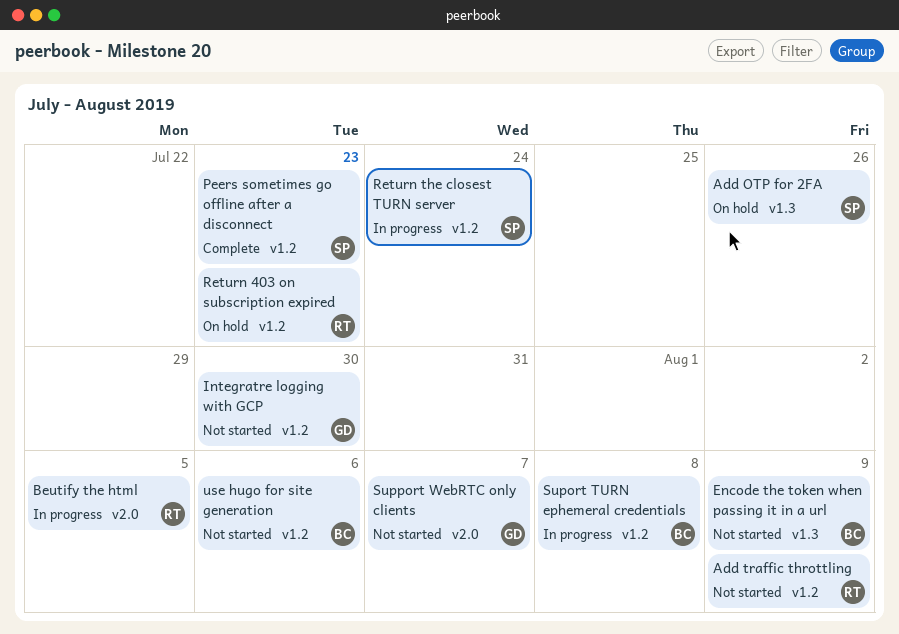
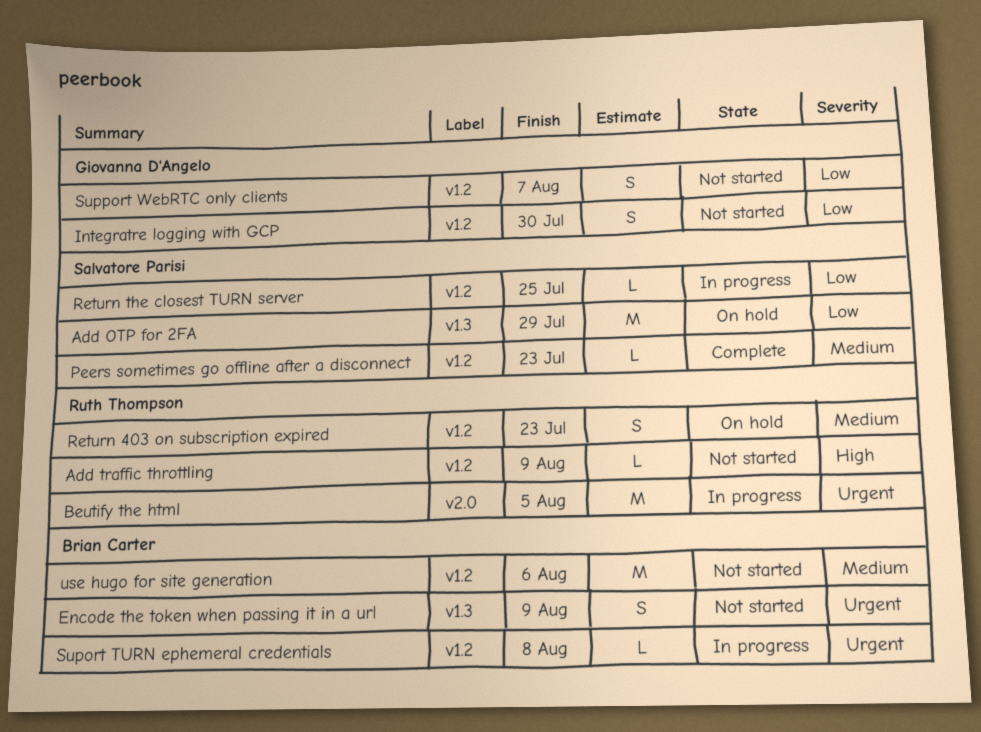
Add OTP for 2FA, due: Jul 26 -> Jul 29
Return the closest TURN server, due: Jul 24 -> Jul 25
Support WebRTC only clients, label: v2.0 -> v1.2

